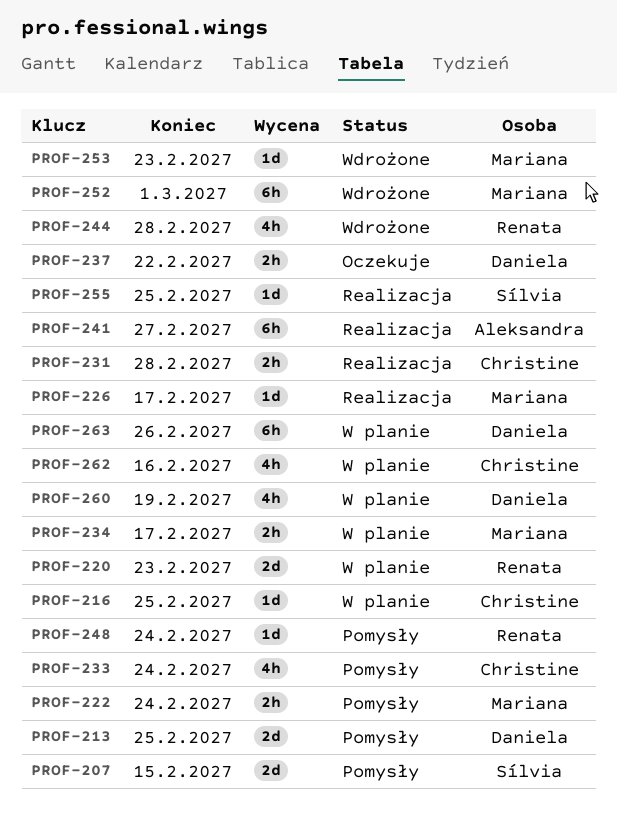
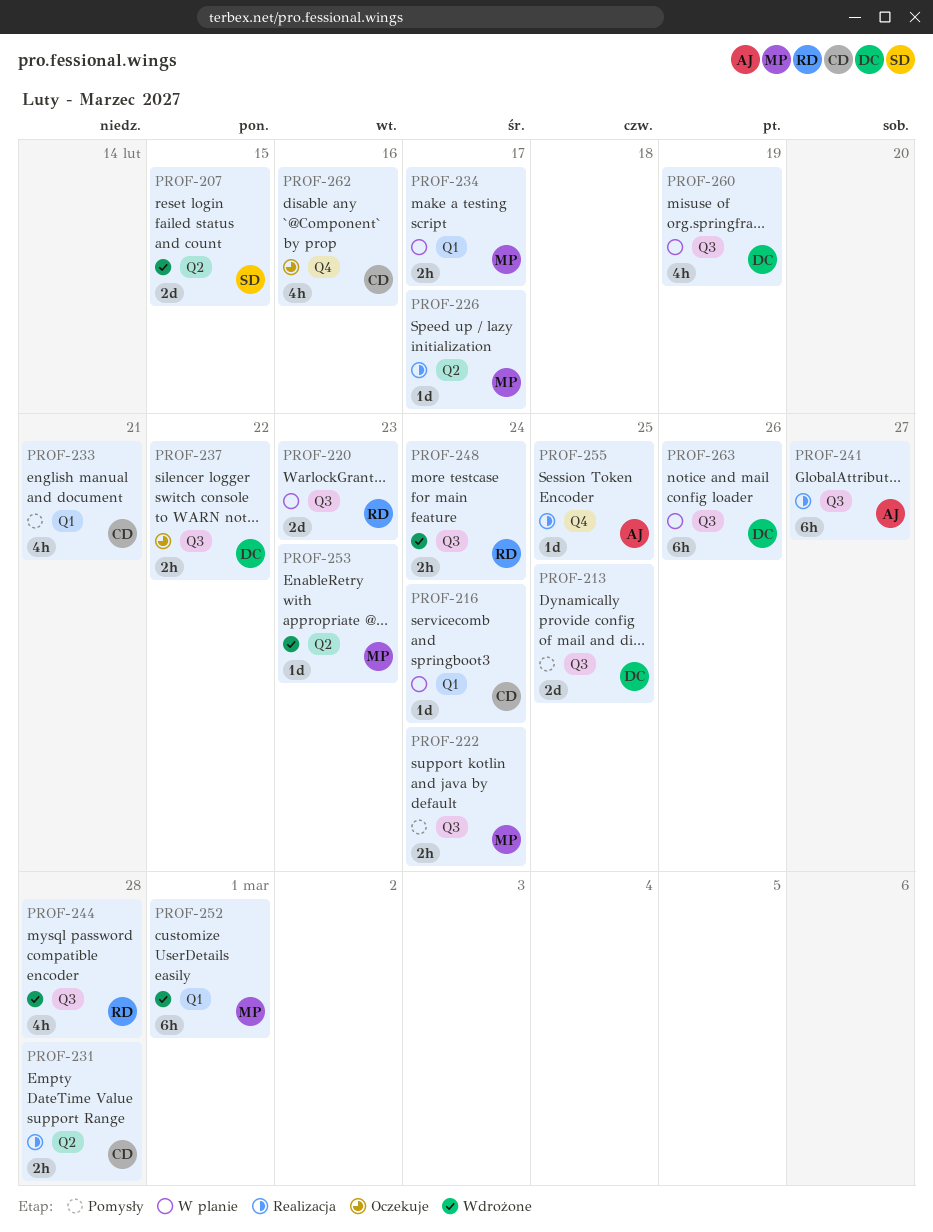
PROF-207, status: Pomysły -> Wdrożone
PROF-216, due: Feb 25 -> Feb 24
PROF-233, due: Feb 24 -> Feb 21
PROF-248, status: Pomysły -> Wdrożone
PROF-248, estimate: 1d -> 2h
PROF-255, owner: Sílvia -> Aleksandra
PROF-262, status: W planie -> Oczekuje

